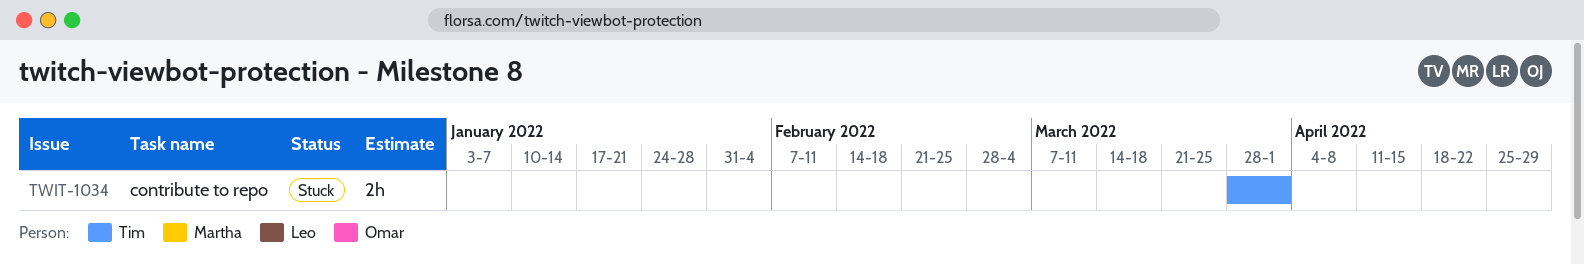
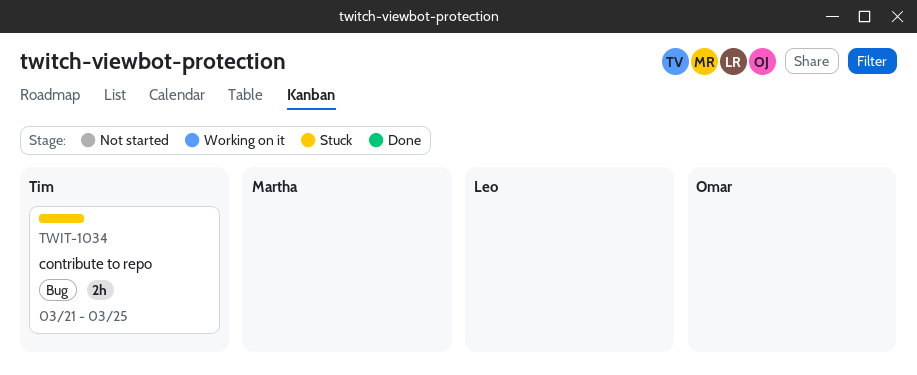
TWIT-1034, start: Mar 28 -> Mar 21
TWIT-1034, due: Apr 1 -> Mar 25

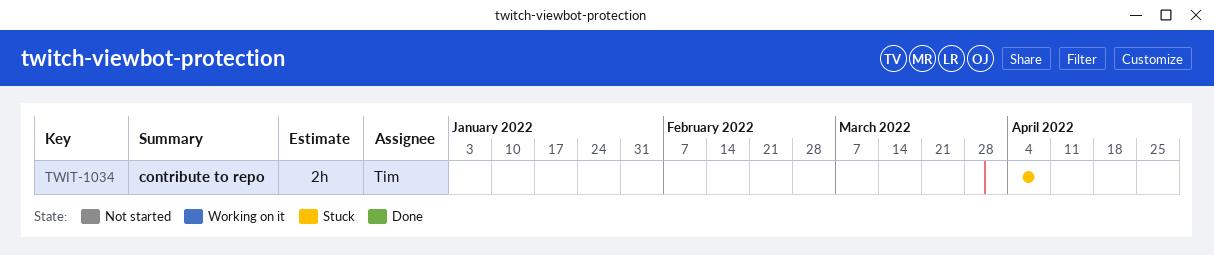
TWIT-1034, start: Mar 21 -> Apr 4
TWIT-1034, due: Mar 25 -> Apr 8

